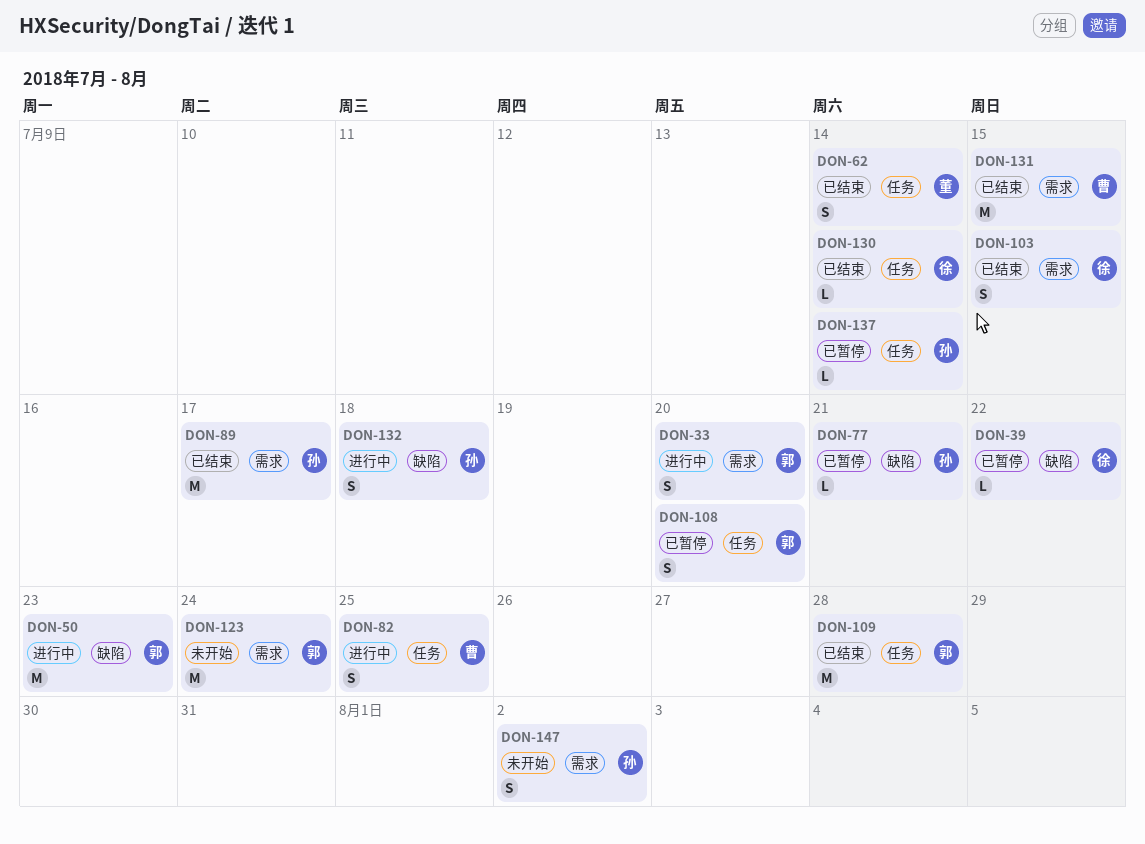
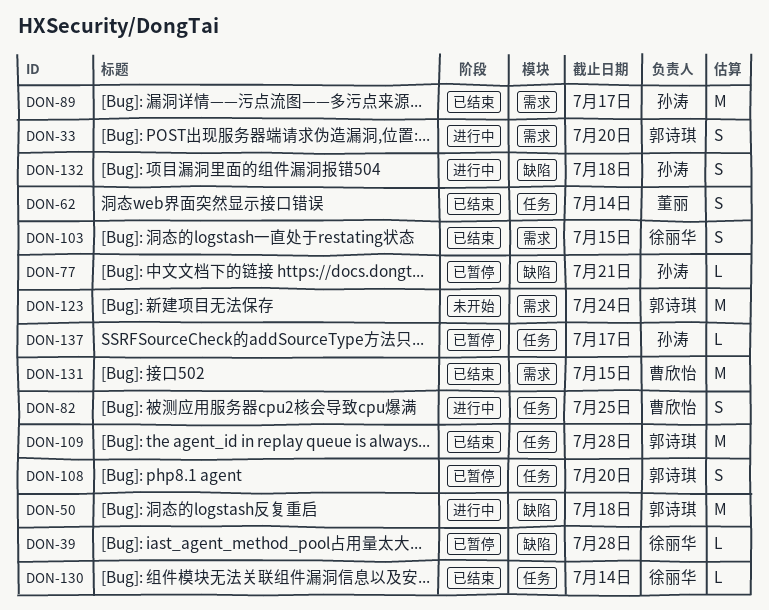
DON-39, due: Jul 22 -> Jul 28
DON-50, due: Jul 23 -> Jul 18
DON-137, due: Jul 14 -> Jul 17
DON-147: present -> none

